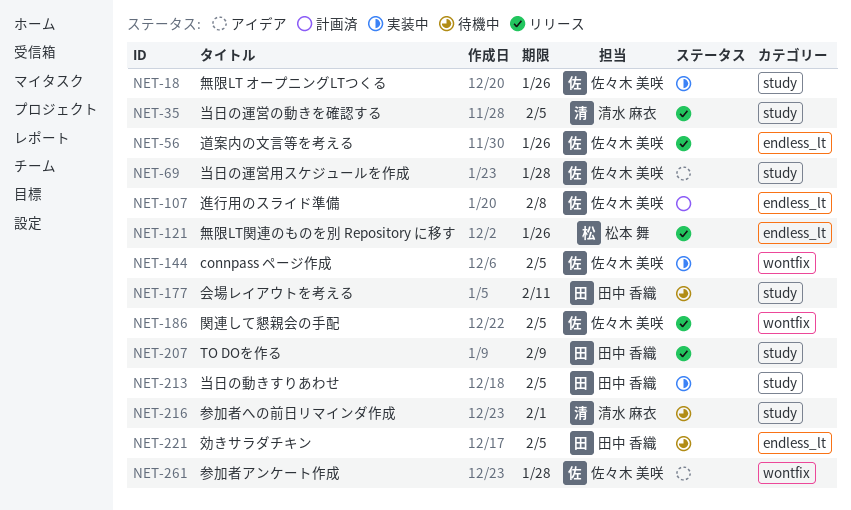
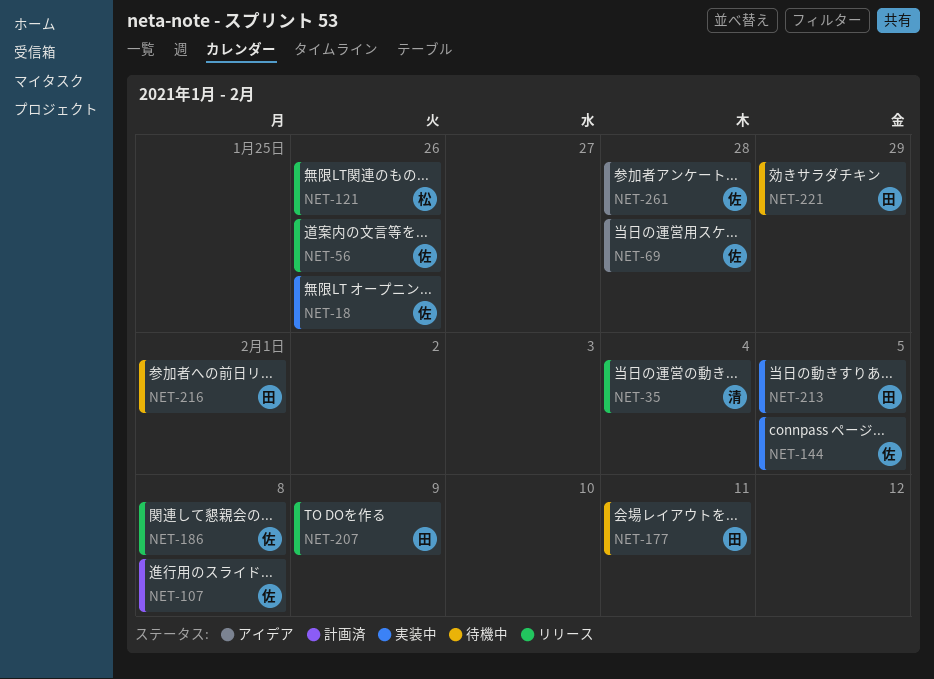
NET-35, due: Feb 5 -> Feb 4
NET-186, due: Feb 5 -> Feb 8
NET-216, owner: 清水 麻衣 -> 田中 香織
NET-221, due: Feb 5 -> Jan 29

